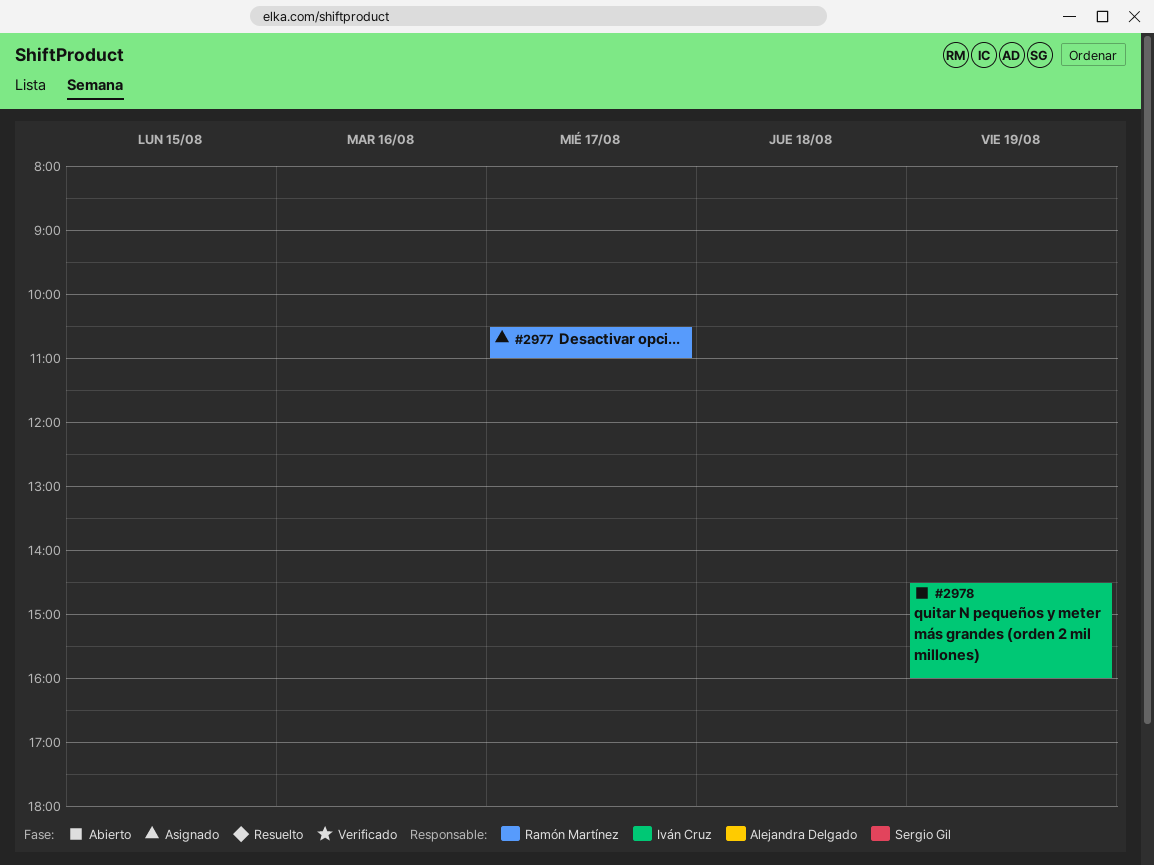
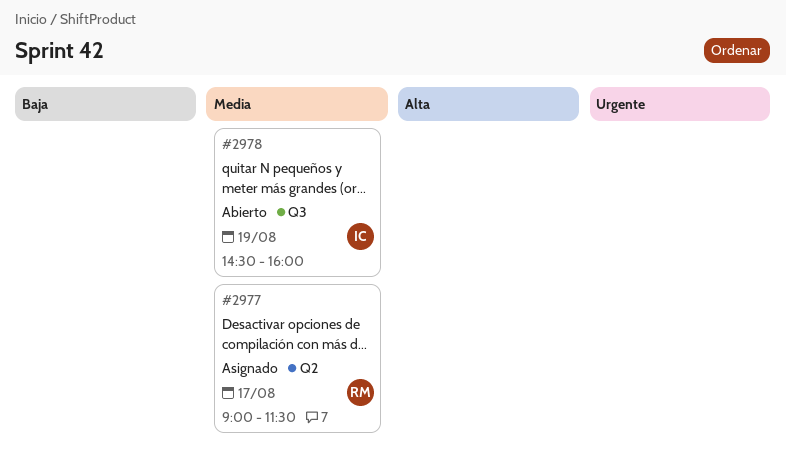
#2977, begins: 10:30 -> 09:00
#2977, ends: 11:00 -> 11:30

